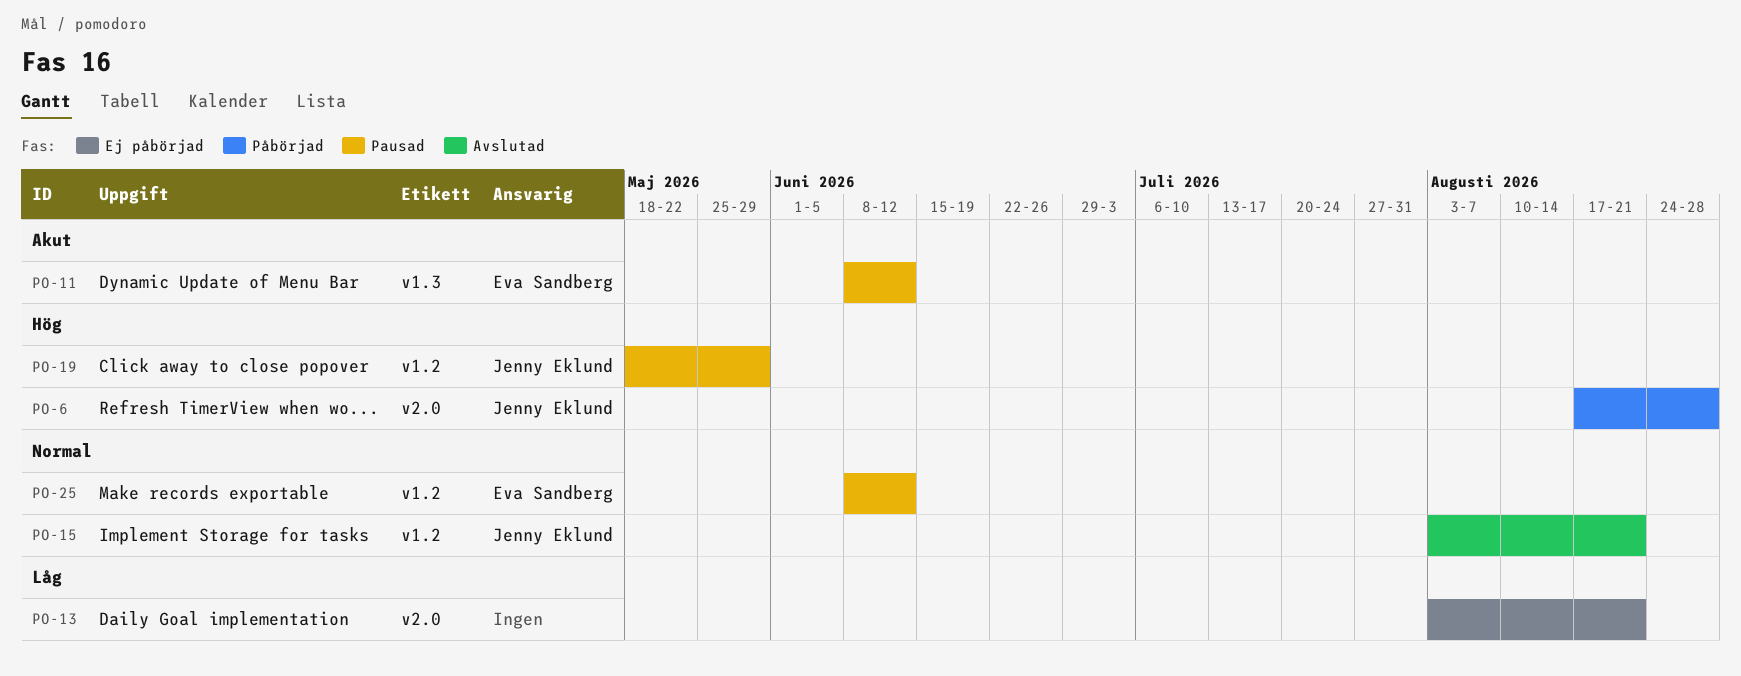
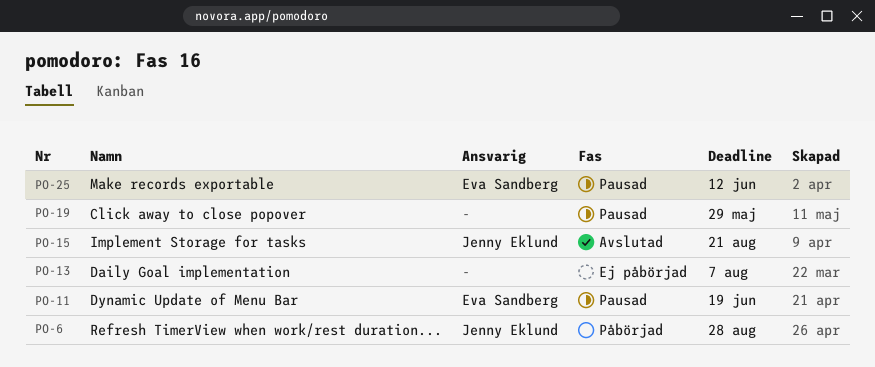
PO-11, due: Jun 12 -> Jun 19
PO-13, due: Aug 21 -> Aug 7
PO-19, owner: Jenny Eklund -> none

